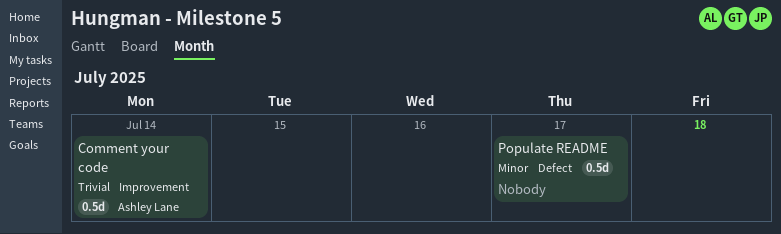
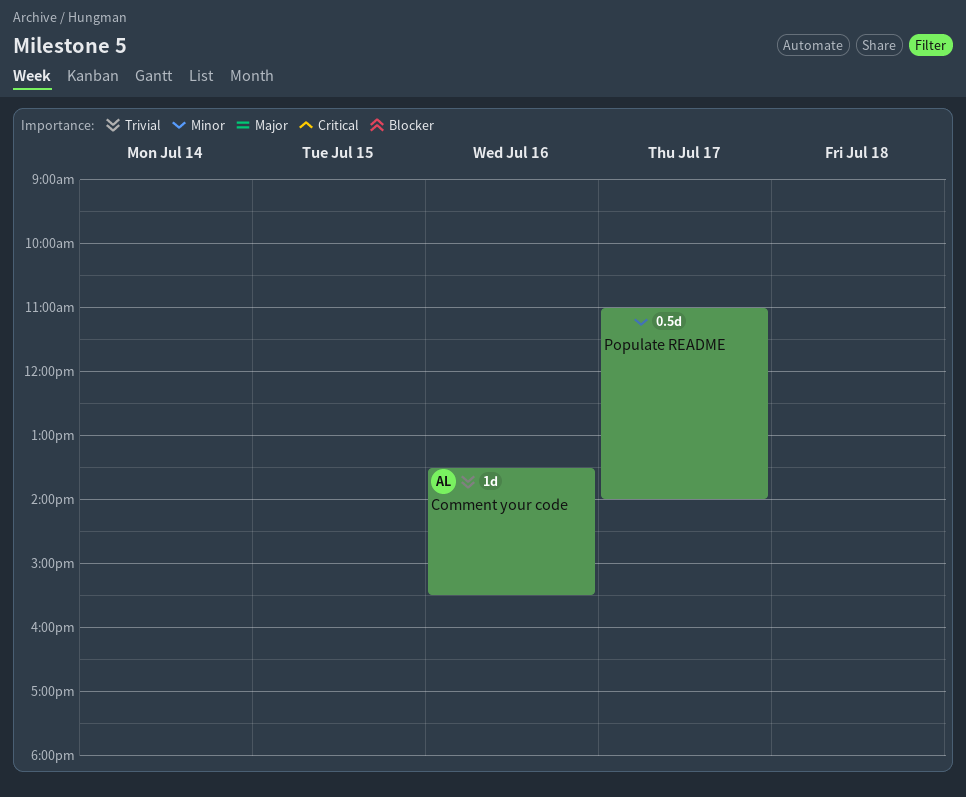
Comment your code, estimate: 0.5d -> 1d
Comment your code, day: Jul 14 -> Jul 16

